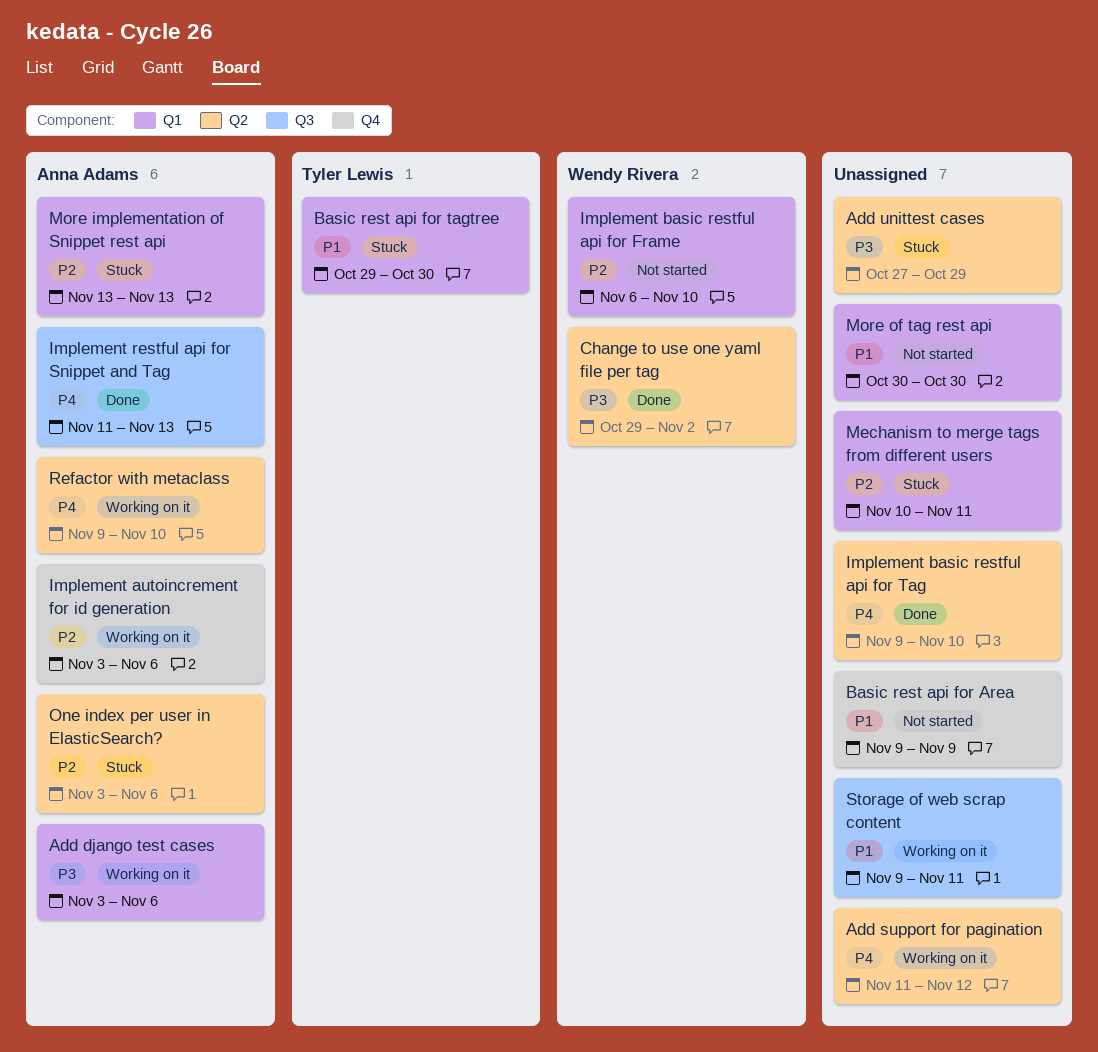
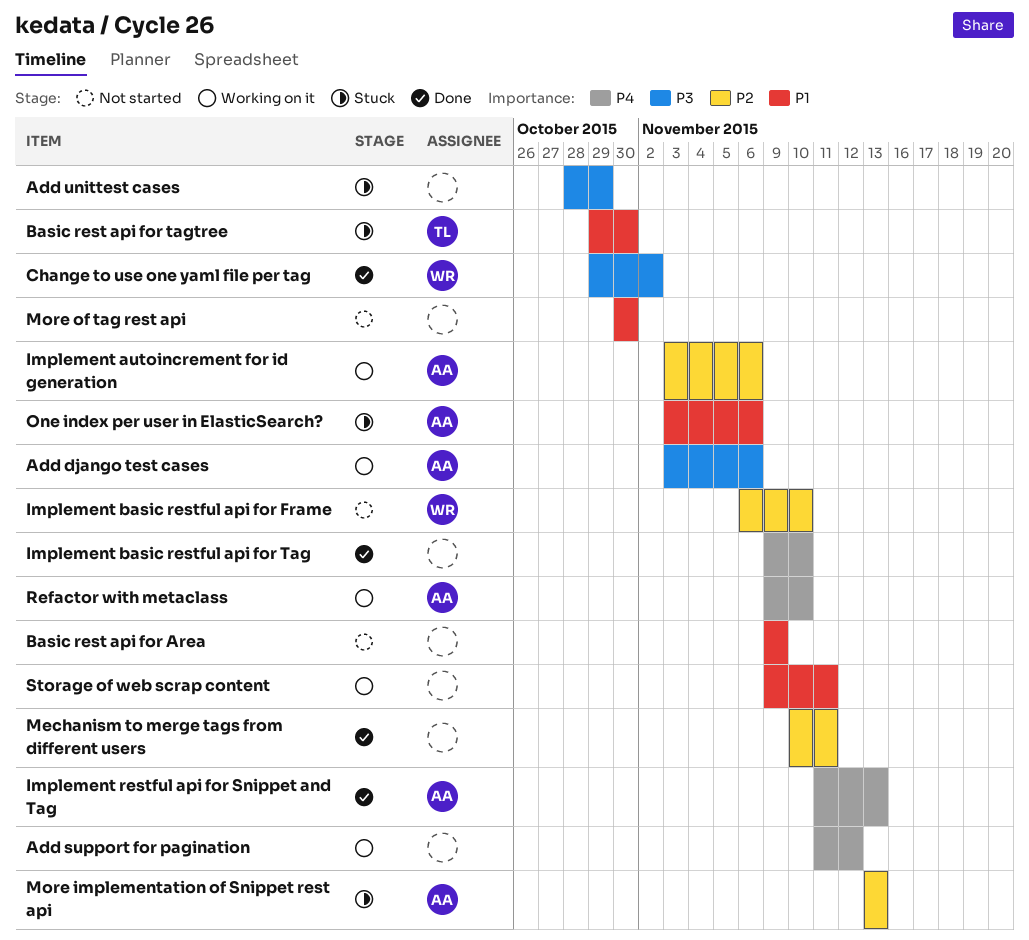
Add unittest cases, start: Oct 27 -> Oct 28
Mechanism to merge tags from different users, status: Stuck -> Done
One index per user in ElasticSearch?, priority: P2 -> P1

